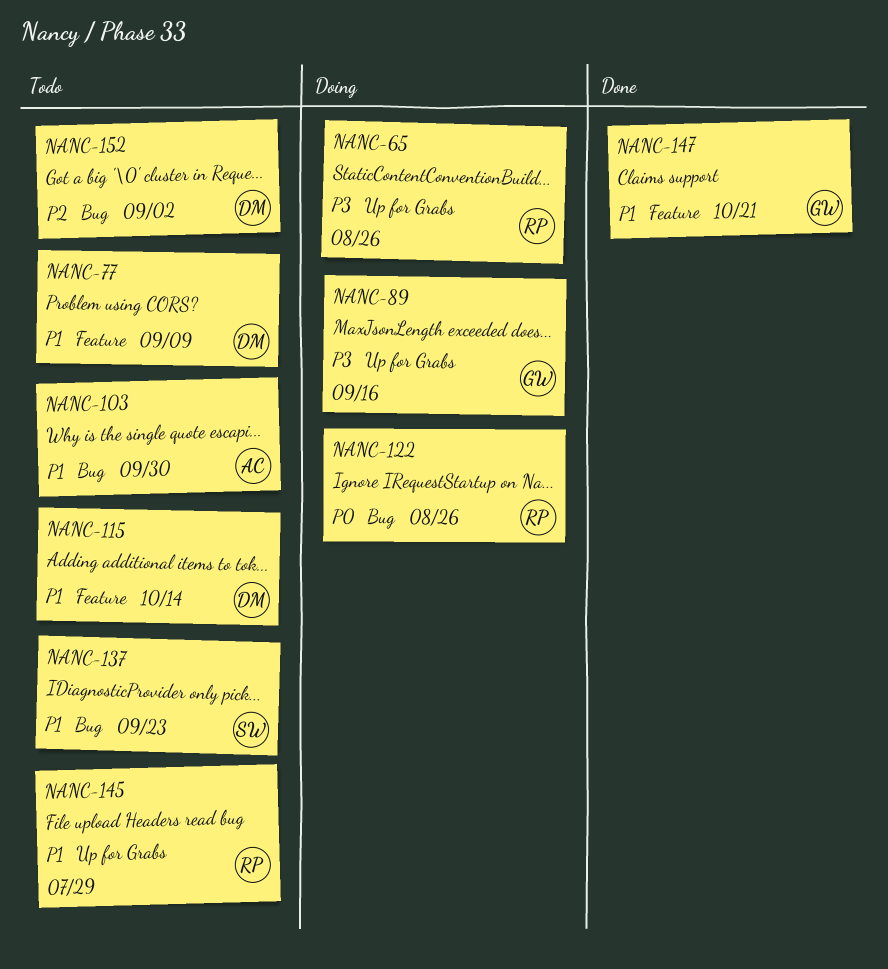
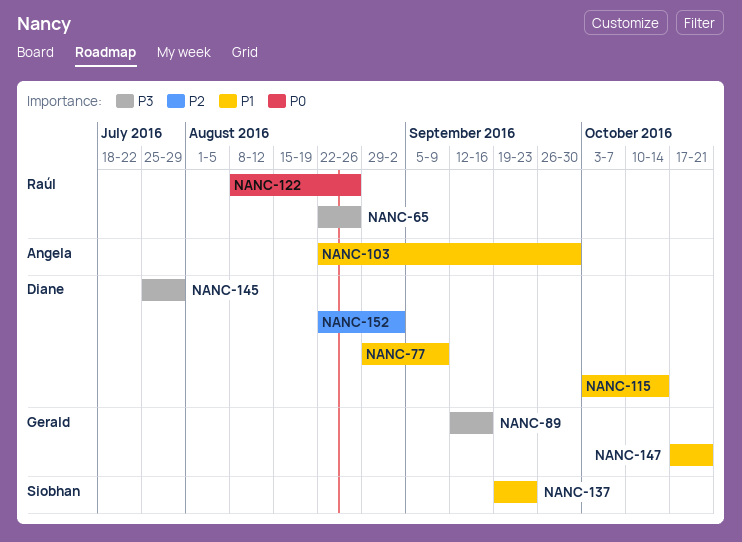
NANC-145, owner: Raúl -> Diane
NANC-145, priority: P1 -> P3

